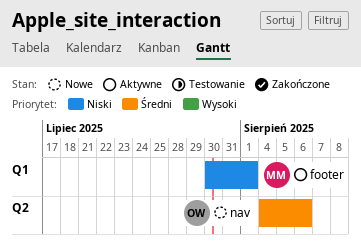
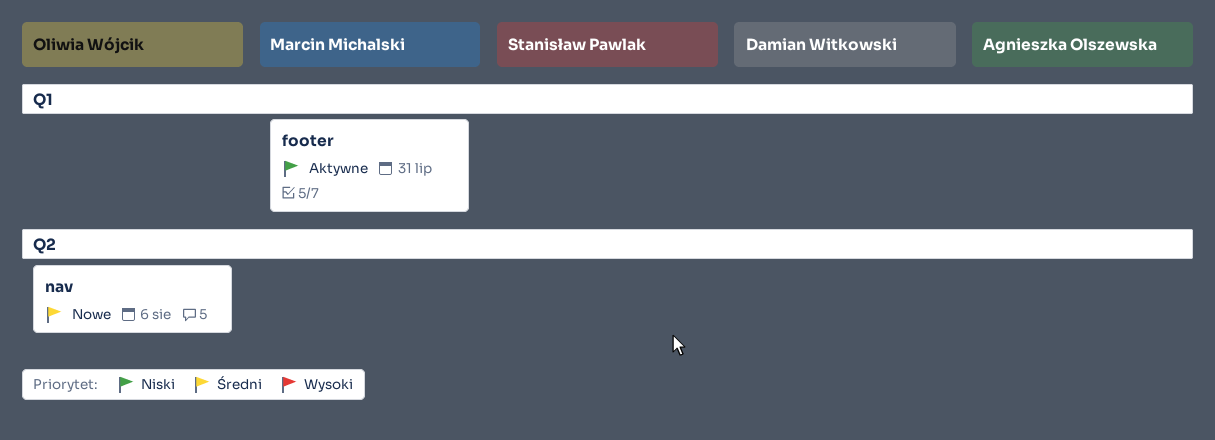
footer, due: Aug 1 -> Jul 31

